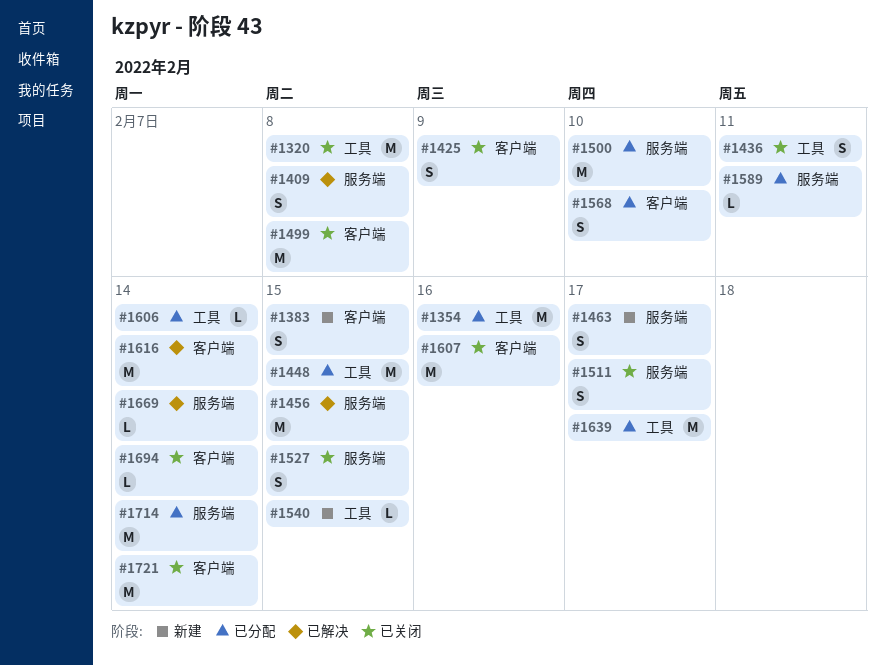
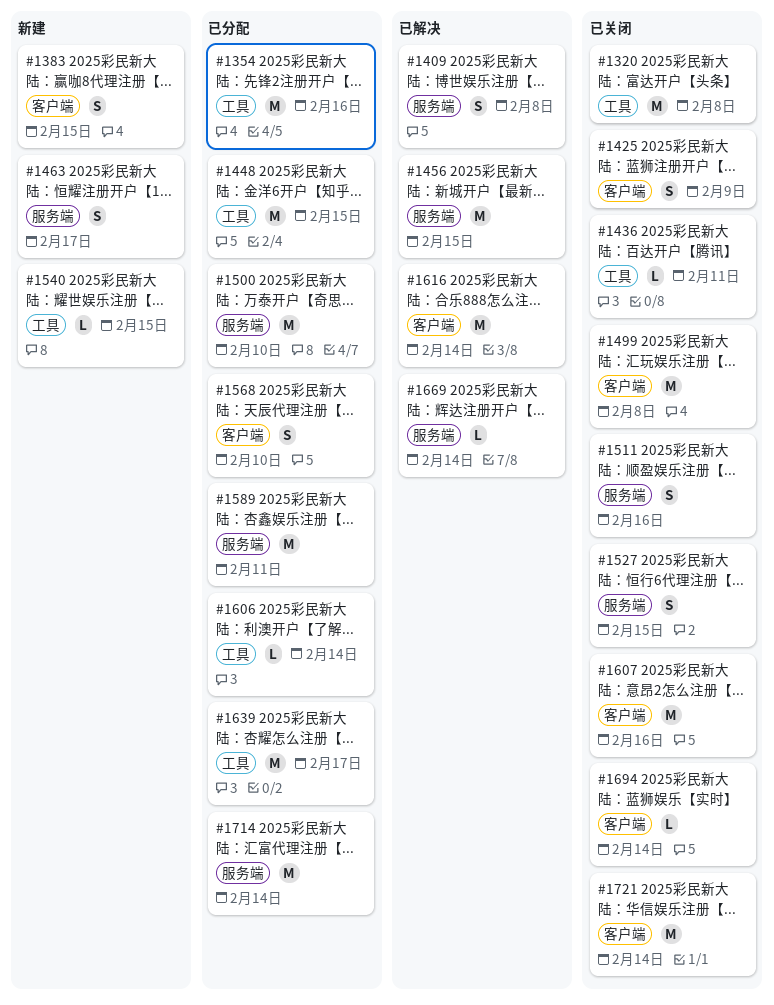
#1436, estimate: S -> L
#1511, due: Feb 17 -> Feb 16
#1589, estimate: L -> M

